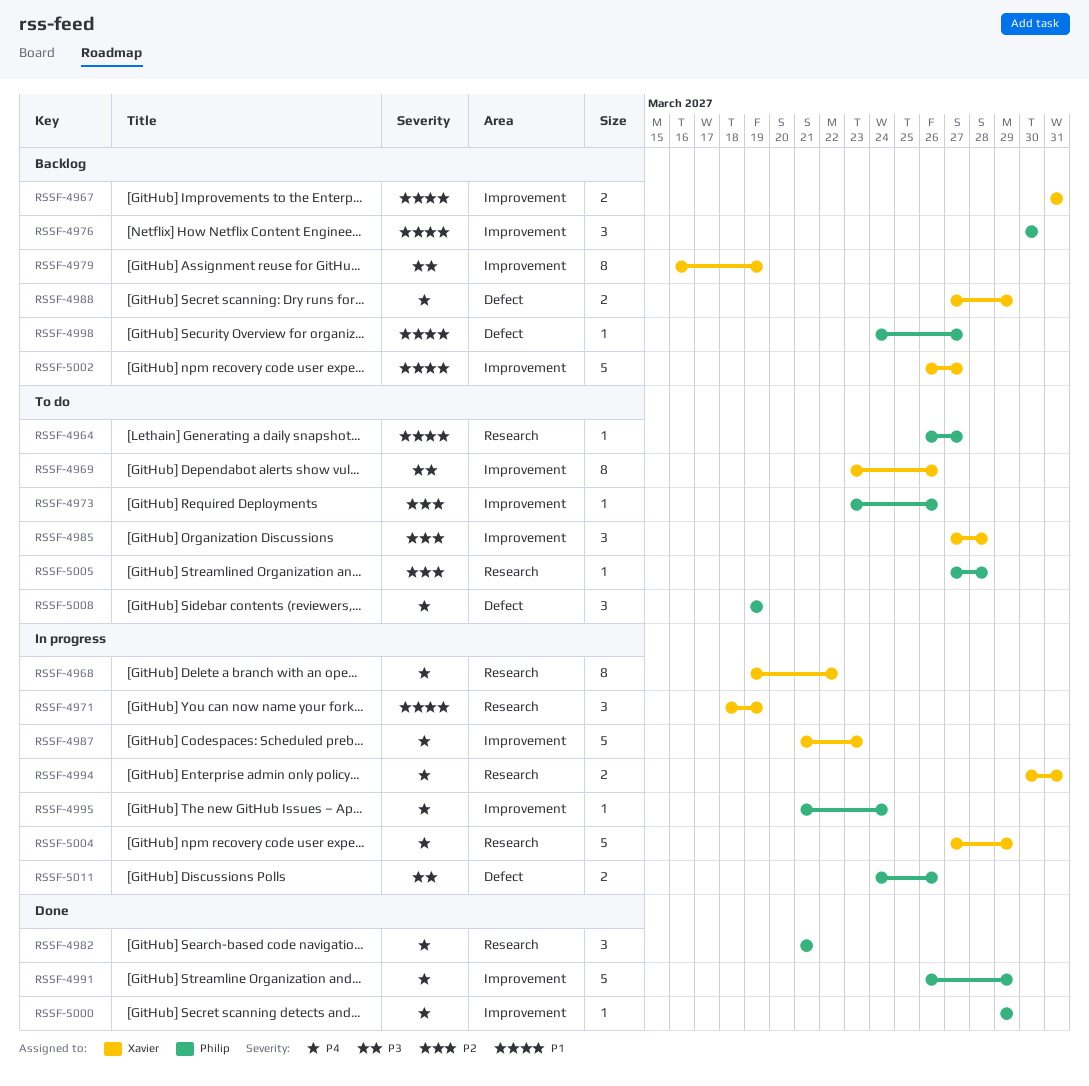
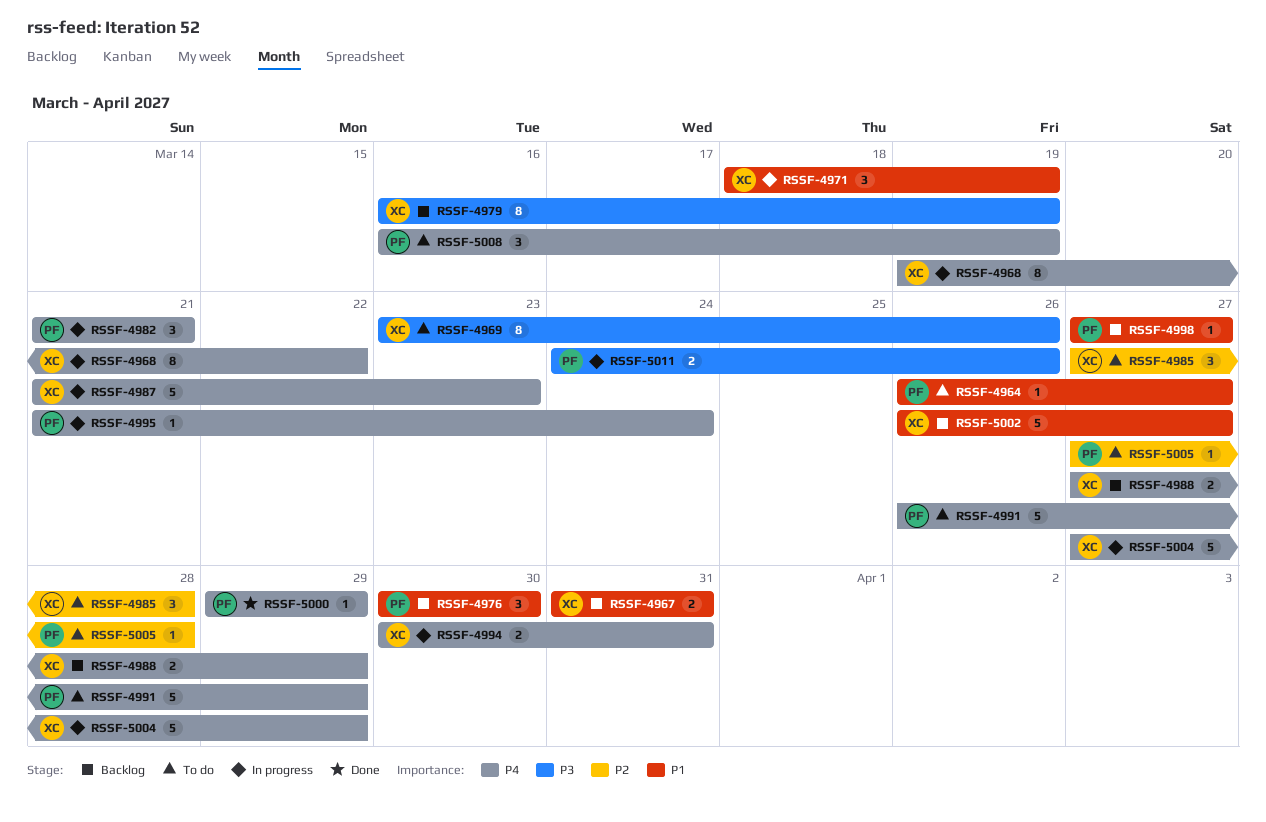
RSSF-4973: present -> none
RSSF-4982, status: Done -> In progress
RSSF-4991, status: Done -> To do
RSSF-4998, start: Mar 24 -> Mar 27
RSSF-5008, start: Mar 19 -> Mar 16

